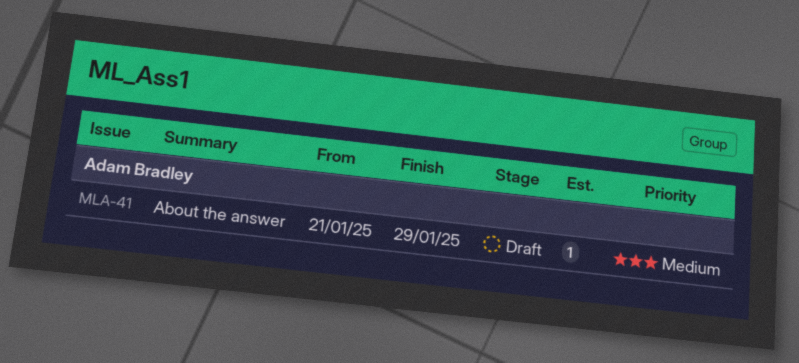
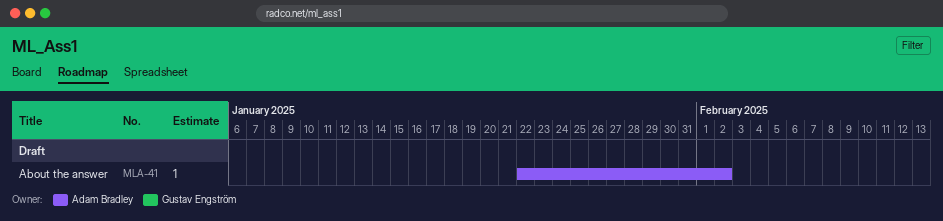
MLA-41, start: Jan 21 -> Jan 22
MLA-41, due: Jan 29 -> Feb 2

